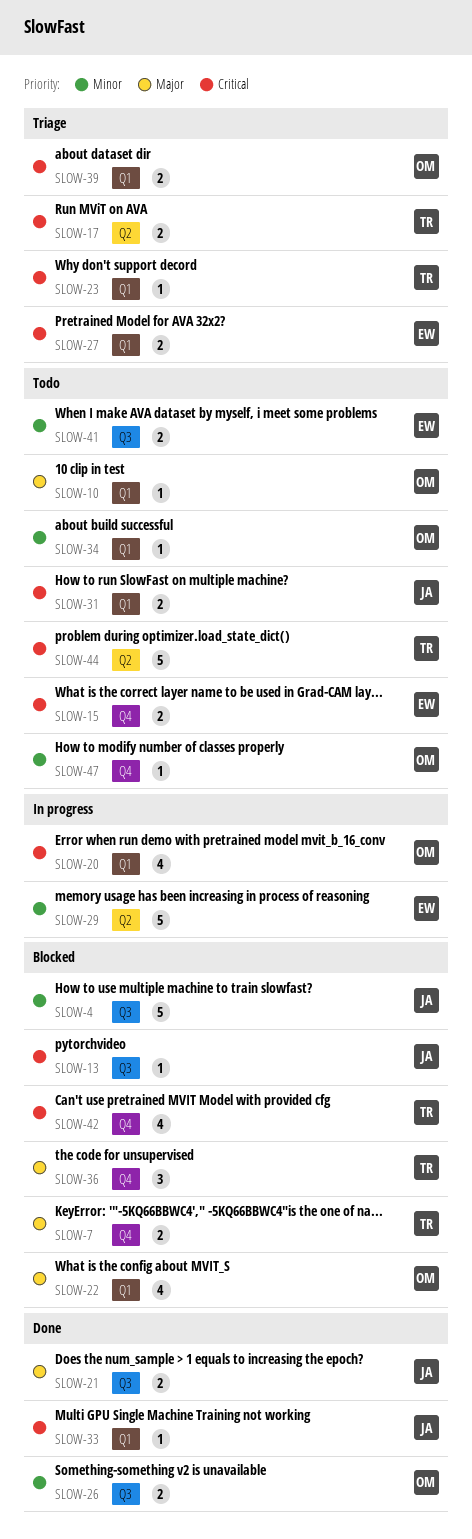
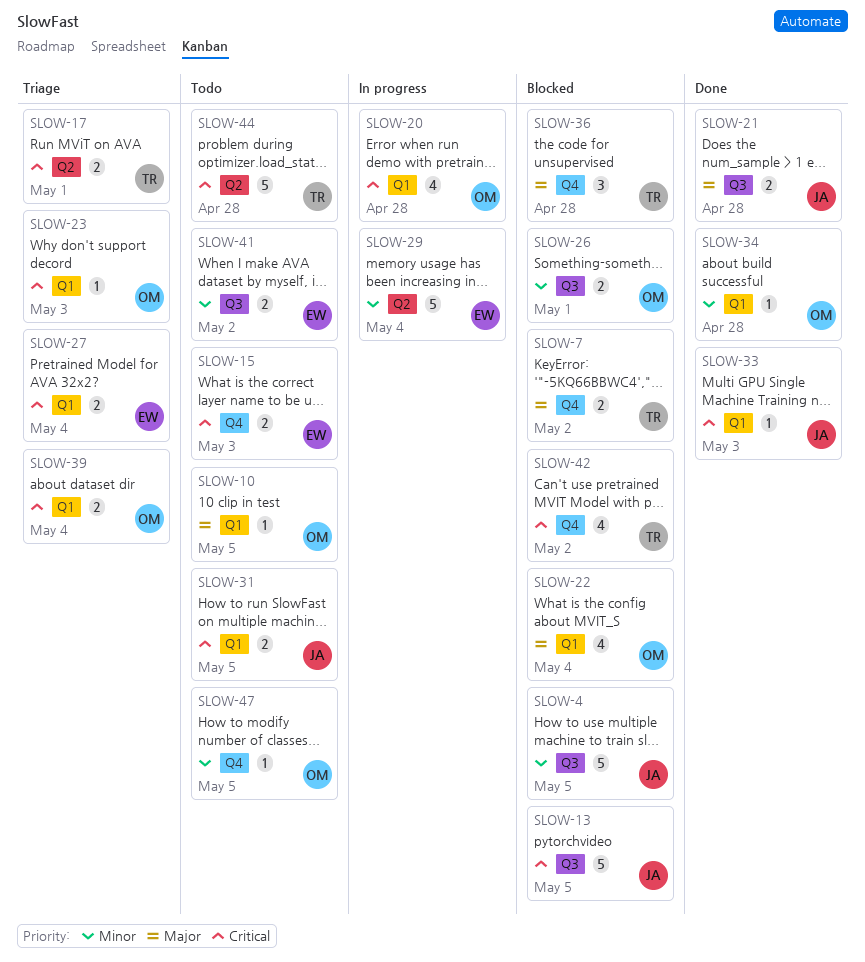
SLOW-13, estimate: 1 -> 5
SLOW-23, owner: TR -> OM
SLOW-26, status: Done -> Blocked
SLOW-34, status: Todo -> Done

